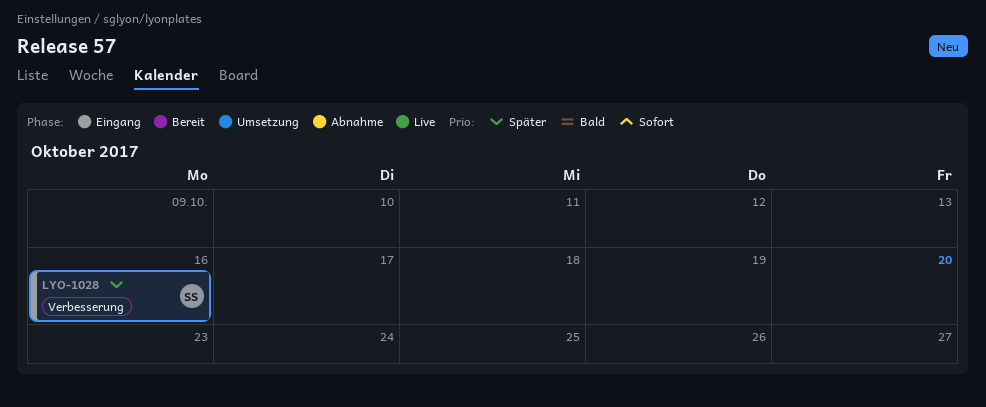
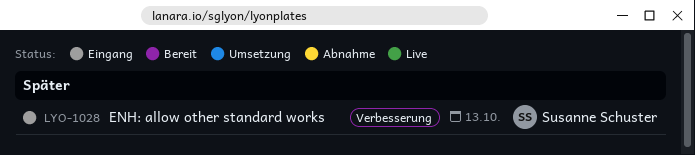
LYO-1028, due: Oct 16 -> Oct 13

